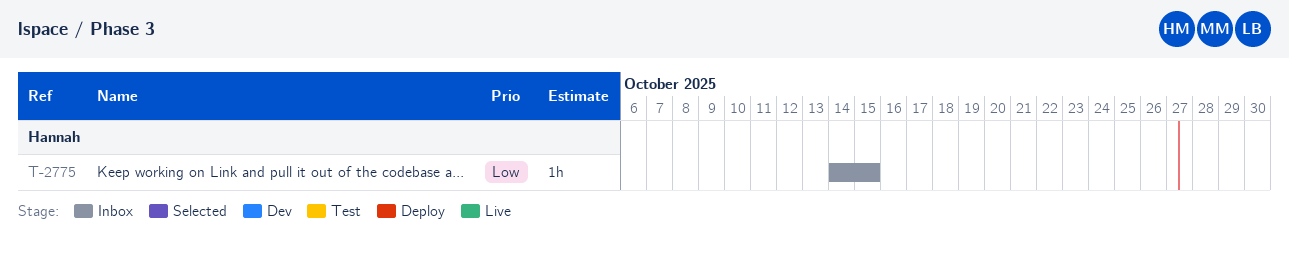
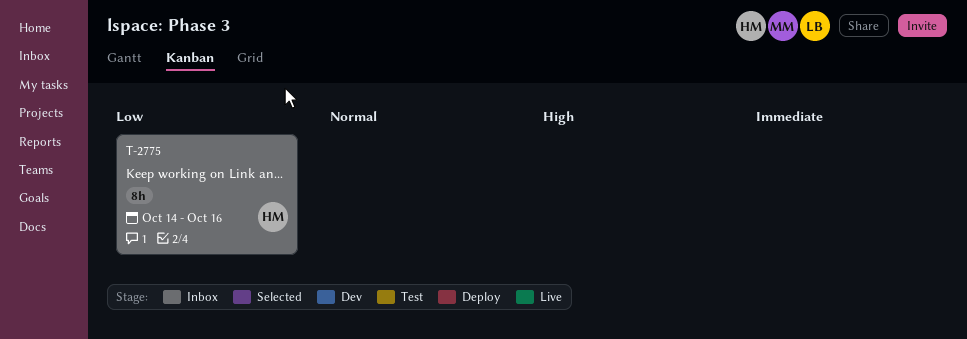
T-2775, estimate: 1h -> 8h
T-2775, due: Oct 15 -> Oct 16

